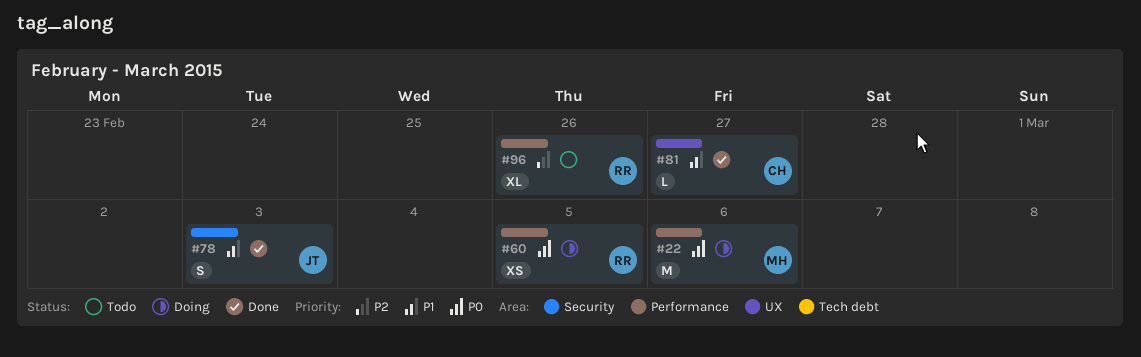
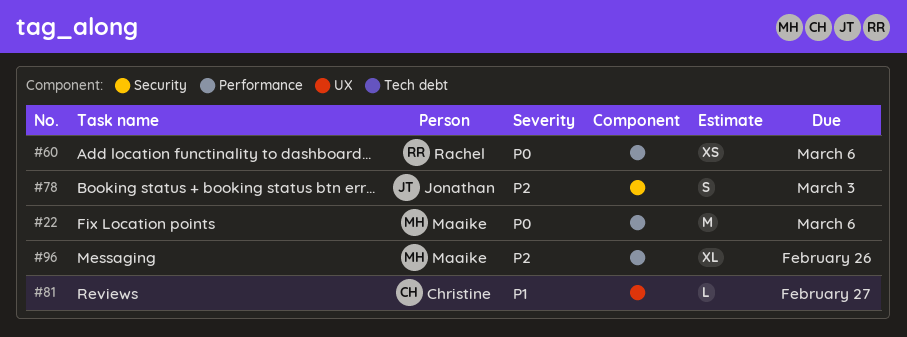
#60, due: Mar 5 -> Mar 6
#78, priority: P1 -> P2
#96, owner: Rachel -> Maaike

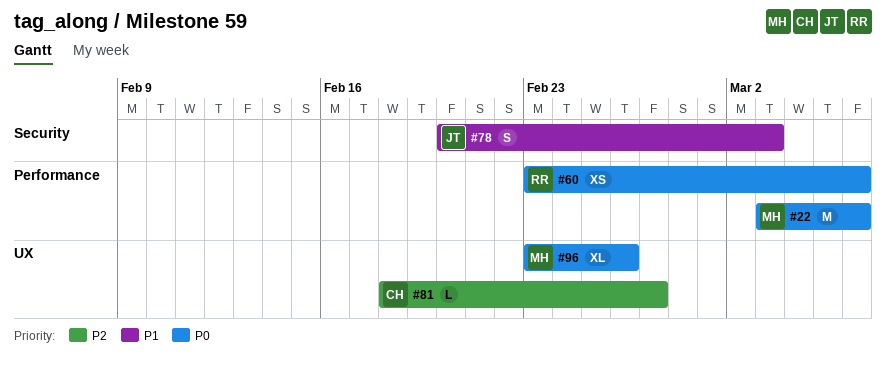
#78, priority: P2 -> P1
#81, priority: P1 -> P2
#96, priority: P2 -> P0
#96, label: Performance -> UX

